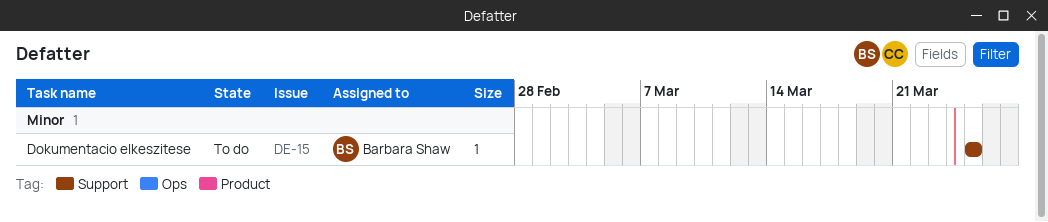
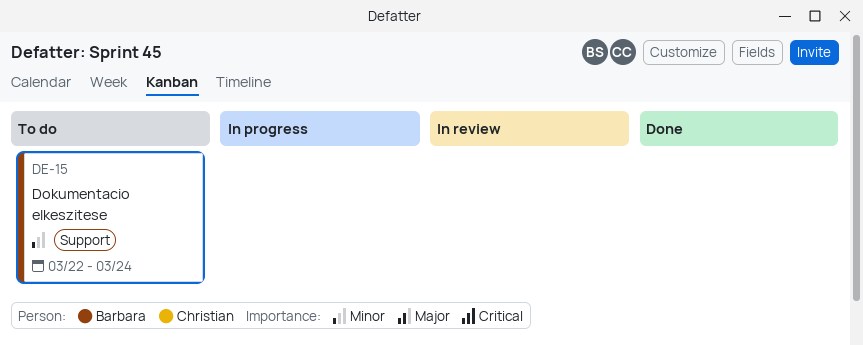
DE-15, start: Mar 25 -> Mar 22
DE-15, due: Mar 25 -> Mar 24

